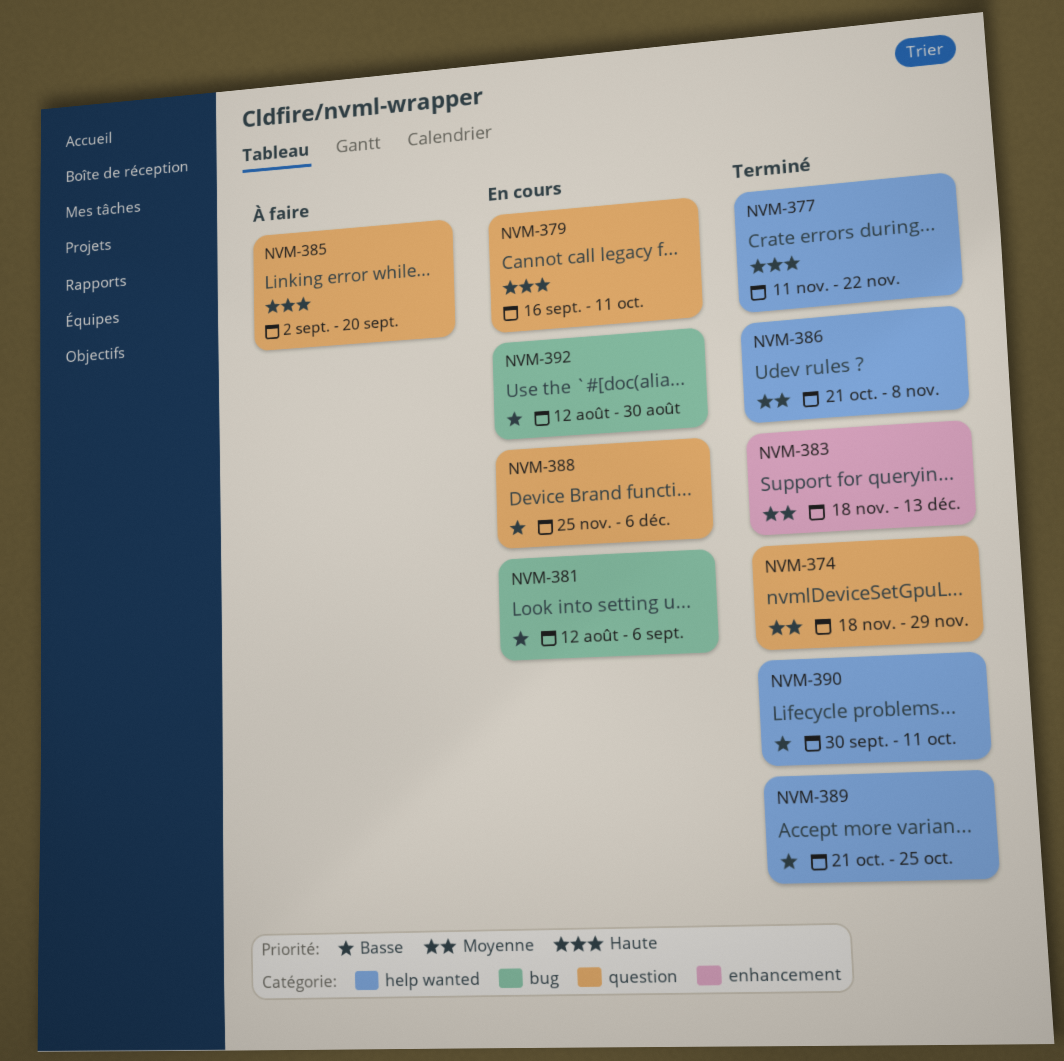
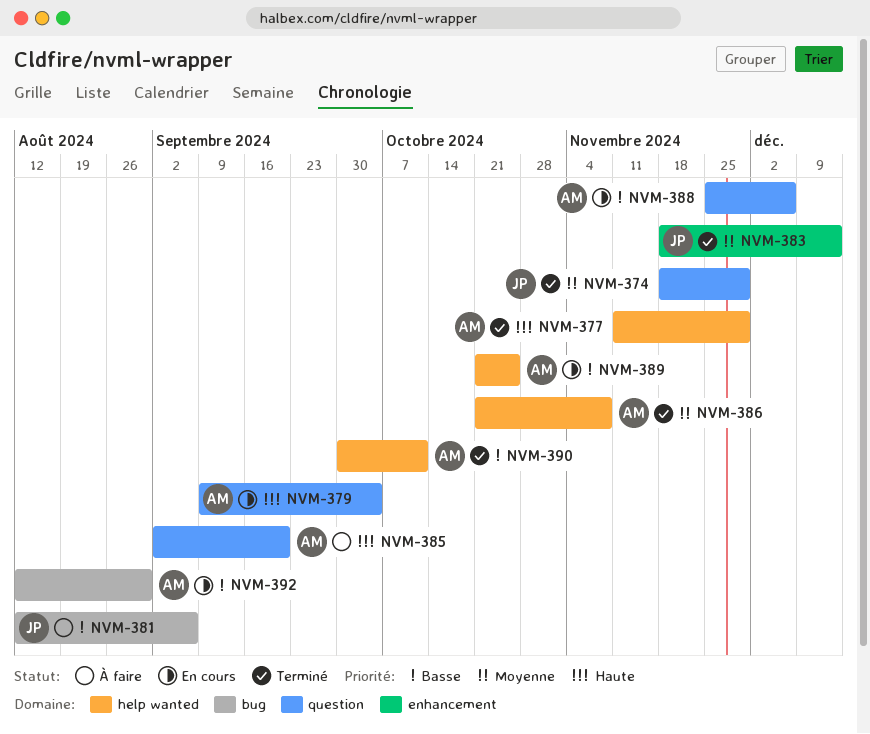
NVM-377, due: Nov 22 -> Nov 29
NVM-379, start: Sep 16 -> Sep 9
NVM-379, due: Oct 11 -> Oct 4
NVM-381, status: En cours -> À faire
NVM-389, status: Terminé -> En cours

